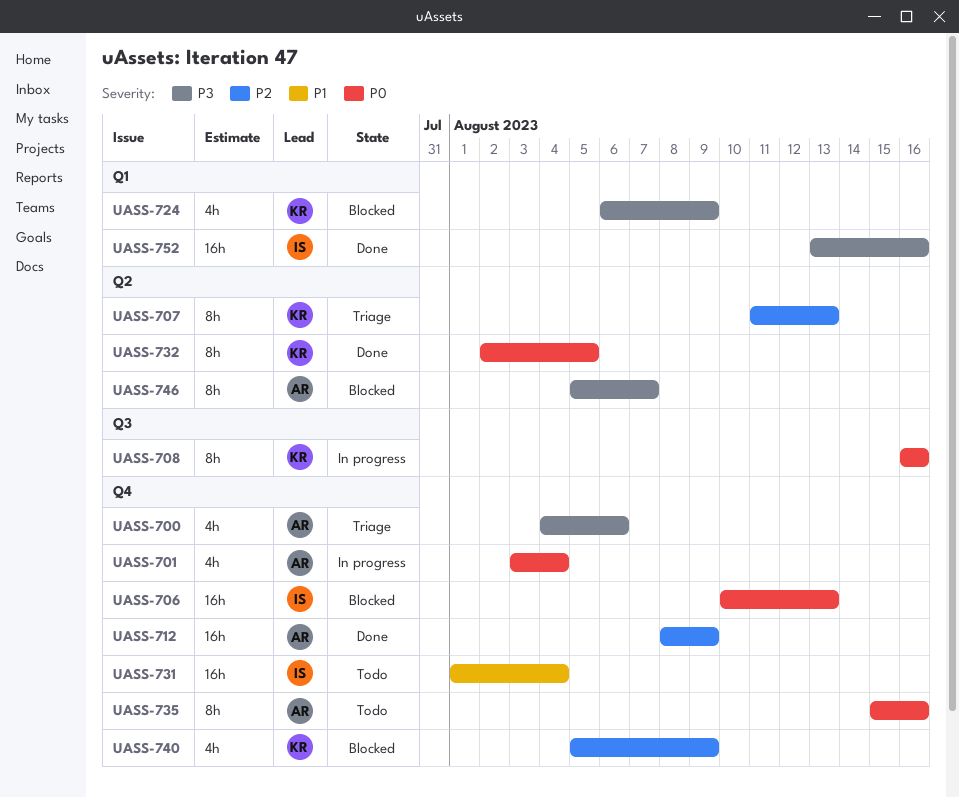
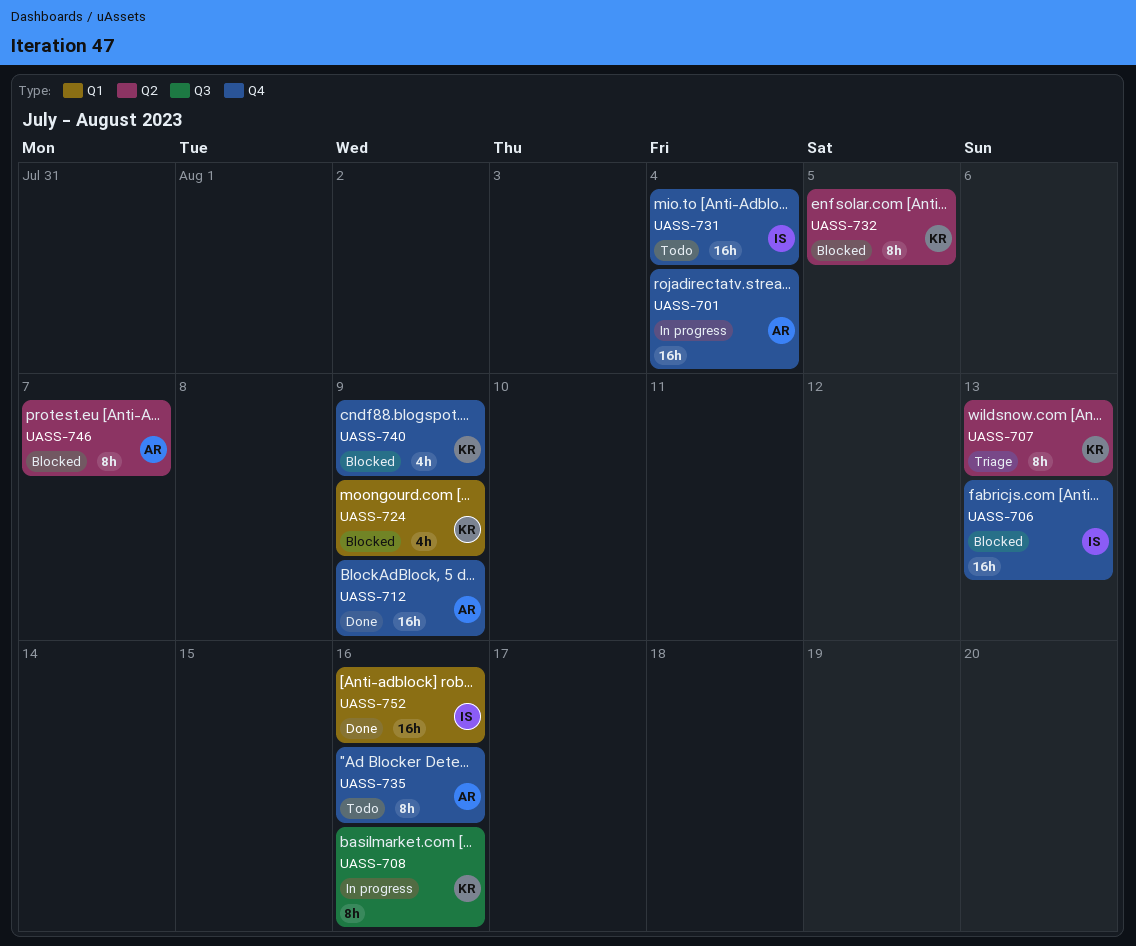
UASS-700: present -> none
UASS-701, estimate: 4h -> 16h
UASS-732, status: Done -> Blocked

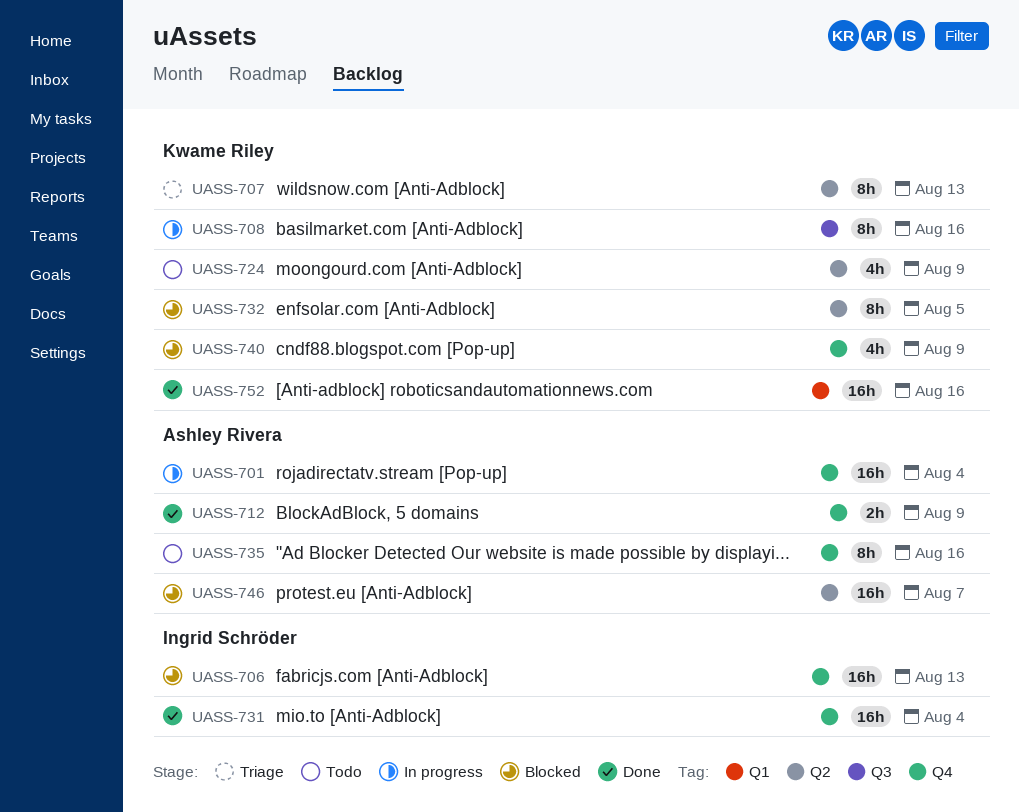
UASS-712, estimate: 16h -> 2h
UASS-724, status: Blocked -> Todo
UASS-724, label: Q1 -> Q2
UASS-731, status: Todo -> Done
UASS-746, estimate: 8h -> 16h
UASS-752, owner: Ingrid Schröder -> Kwame Riley

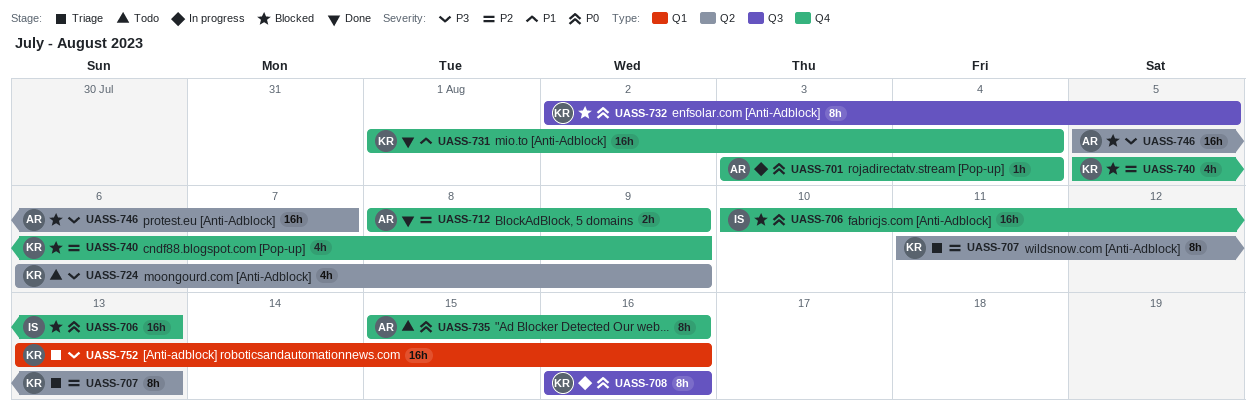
UASS-701, estimate: 16h -> 1h
UASS-731, owner: Ingrid Schröder -> Kwame Riley
UASS-732, label: Q2 -> Q3
UASS-752, status: Done -> Triage

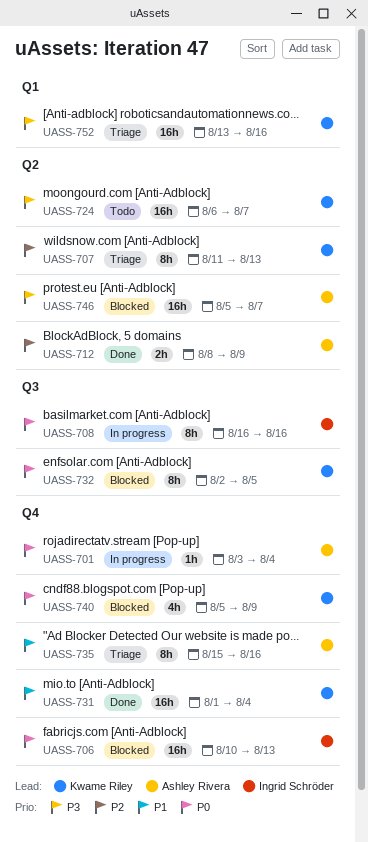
UASS-708, owner: Kwame Riley -> Ingrid Schröder
UASS-712, label: Q4 -> Q2
UASS-724, estimate: 4h -> 16h
UASS-724, due: Aug 9 -> Aug 7
UASS-735, status: Todo -> Triage
UASS-735, priority: P0 -> P1
UASS-740, priority: P2 -> P0

